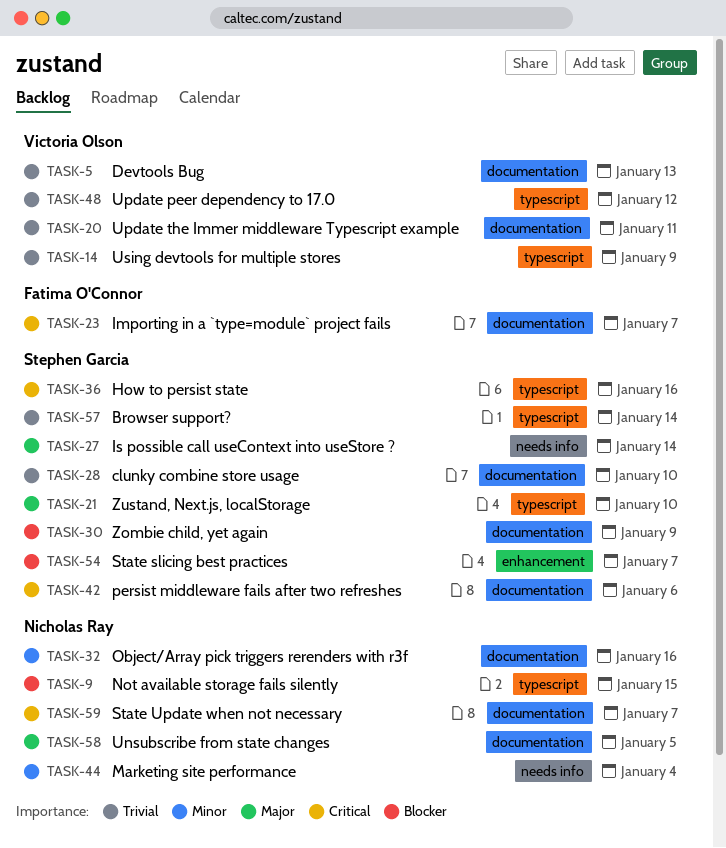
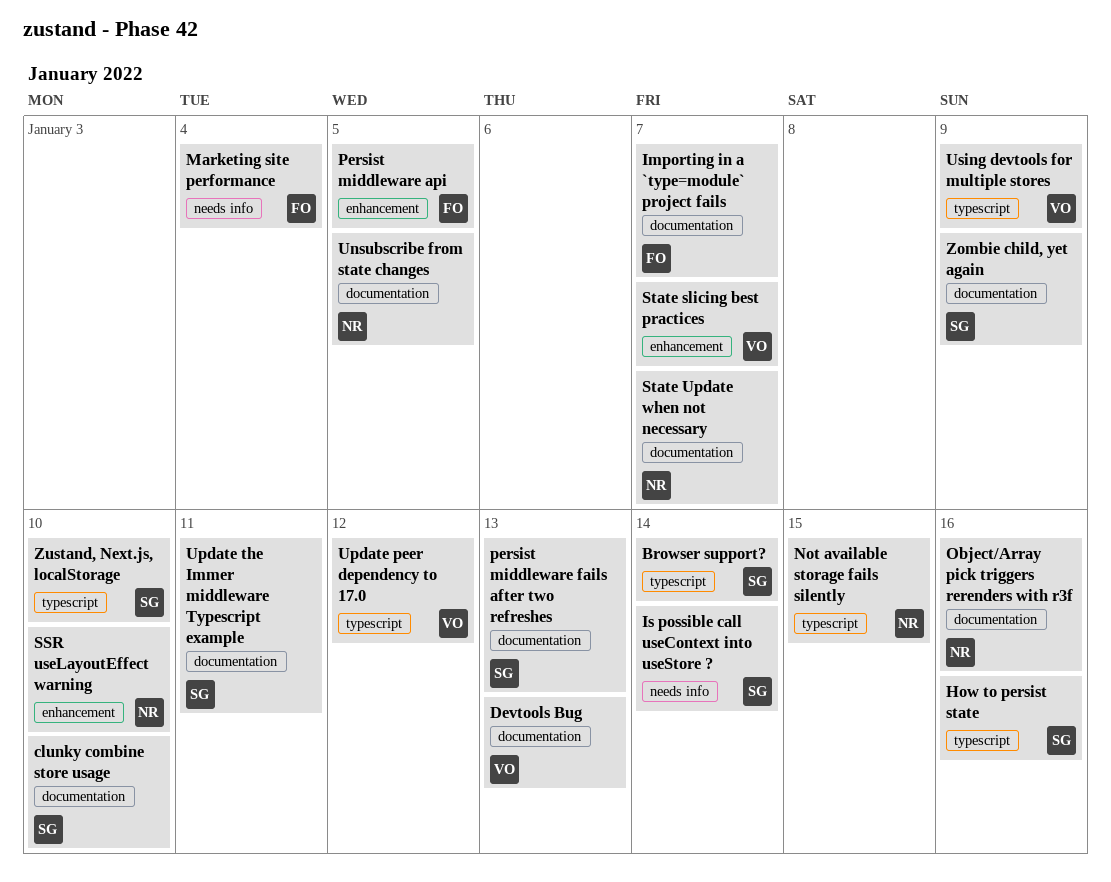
Marketing site performance, owner: Nicholas Ray -> Fatima O'Connor
Persist middleware api: none -> present
persist middleware fails after two refreshes, due: Jan 6 -> Jan 13
SSR useLayoutEffect warning: none -> present
State slicing best practices, owner: Stephen Garcia -> Victoria Olson
Update the Immer middleware Typescript example, owner: Victoria Olson -> Stephen Garcia

